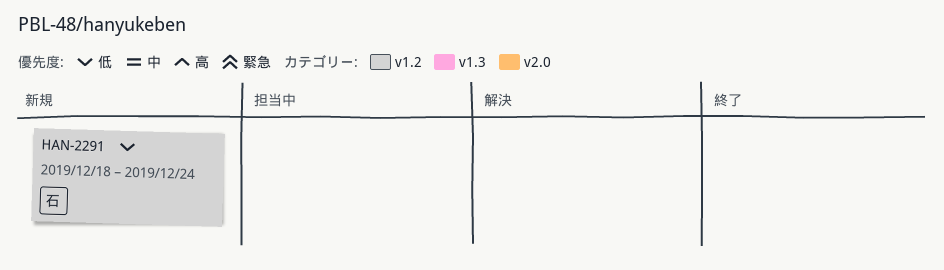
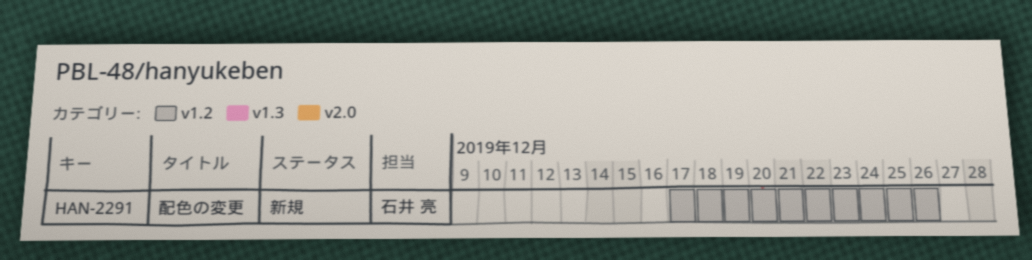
HAN-2291, start: Dec 18 -> Dec 17
HAN-2291, due: Dec 24 -> Dec 26

